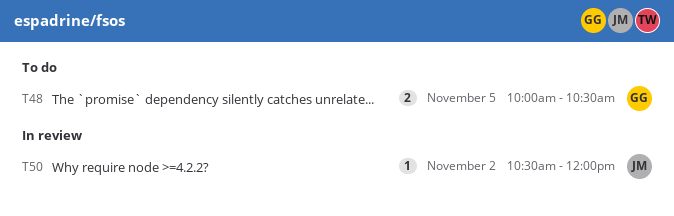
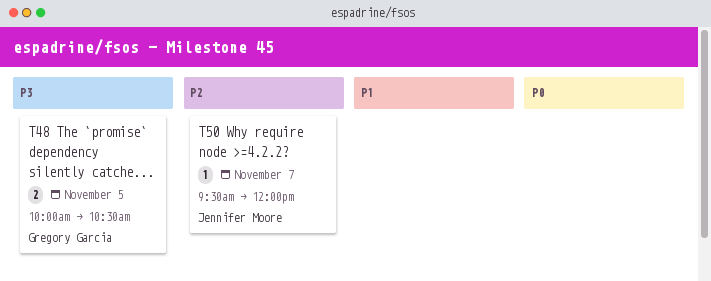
T50, day: Nov 2 -> Nov 7
T50, begins: 10:30 -> 09:30

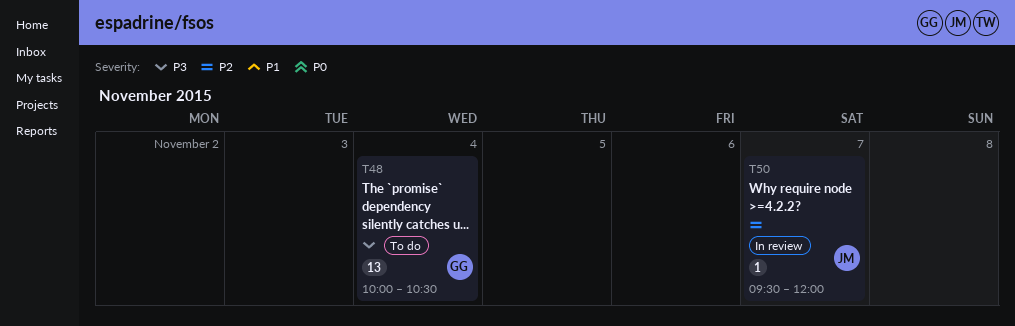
T48, estimate: 2 -> 13
T48, day: Nov 5 -> Nov 4

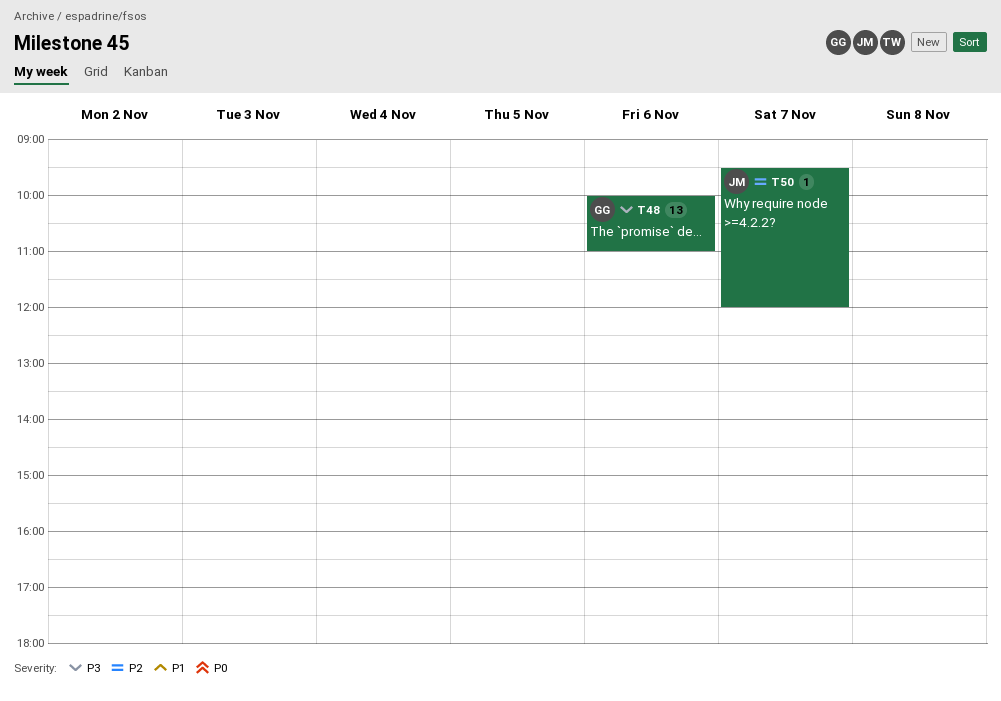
T48, day: Nov 4 -> Nov 6
T48, ends: 10:30 -> 11:00

